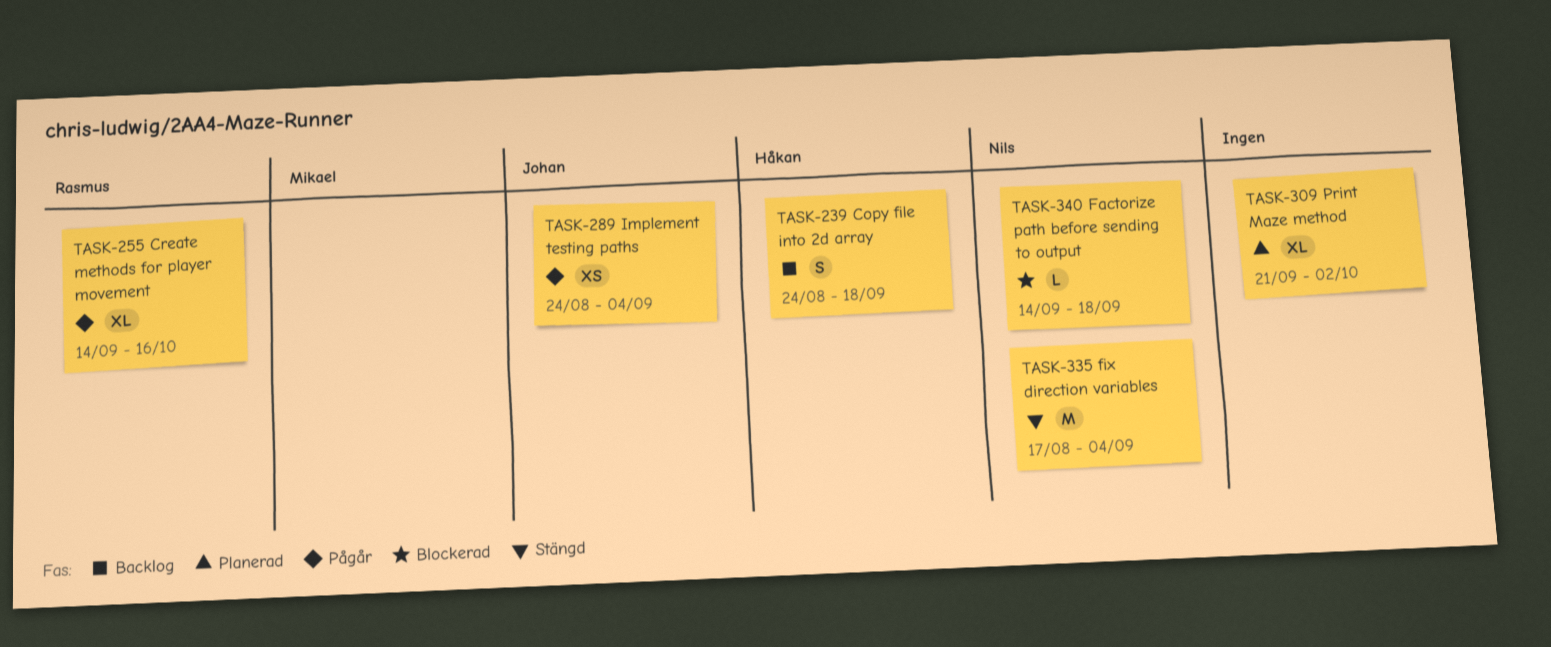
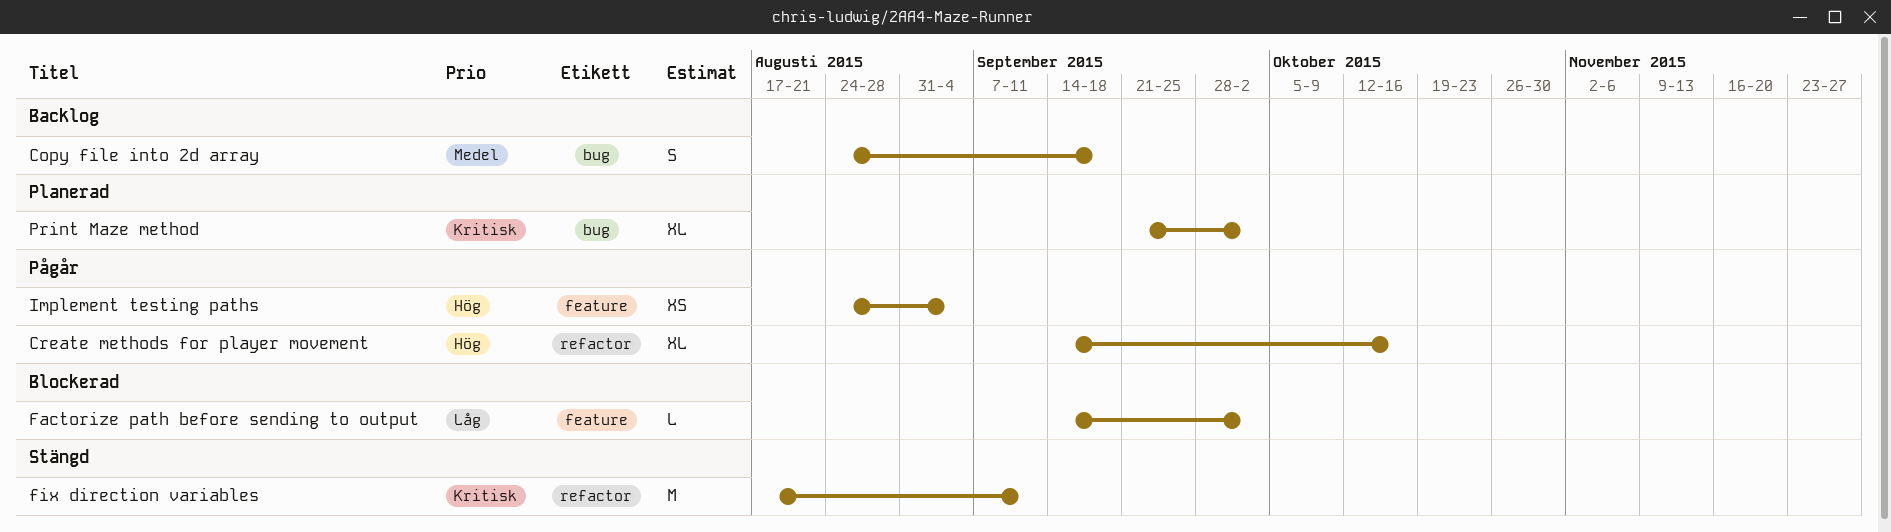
Factorize path before sending to output, due: Sep 18 -> Oct 2
fix direction variables, due: Sep 4 -> Sep 11

